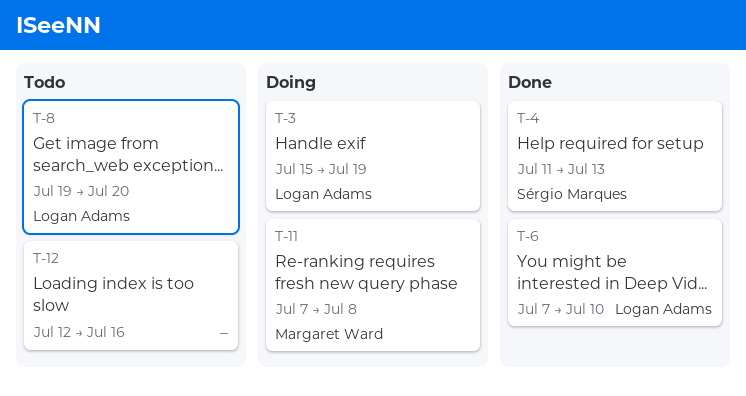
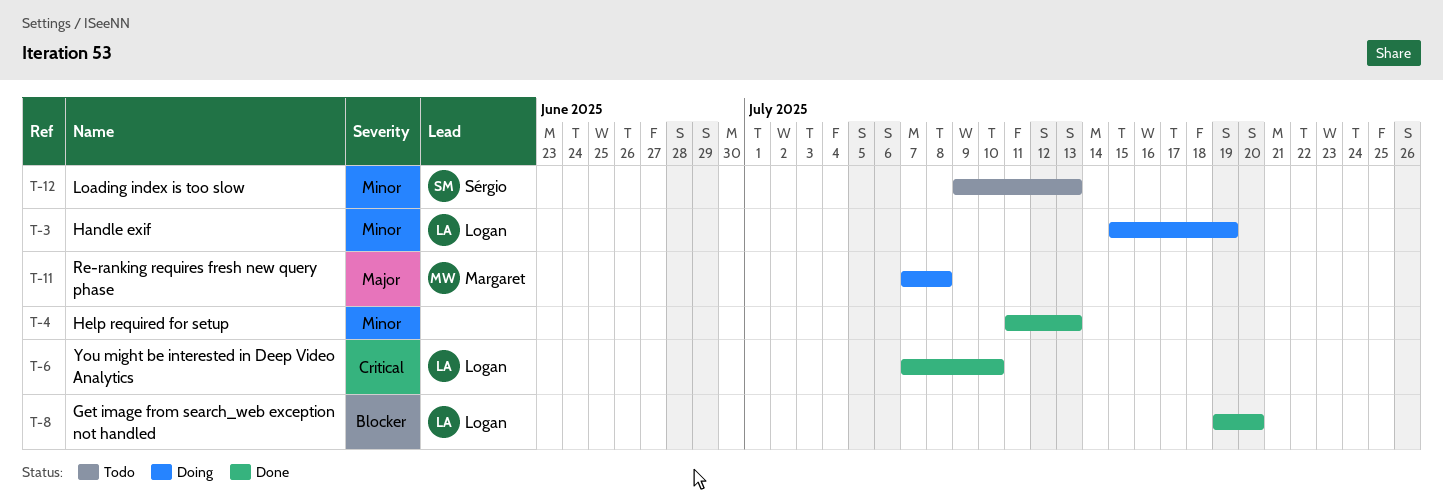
T-4, owner: Sérgio Marques -> none
T-8, status: Todo -> Done
T-12, owner: none -> Sérgio Marques
T-12, start: Jul 12 -> Jul 9
T-12, due: Jul 16 -> Jul 13

